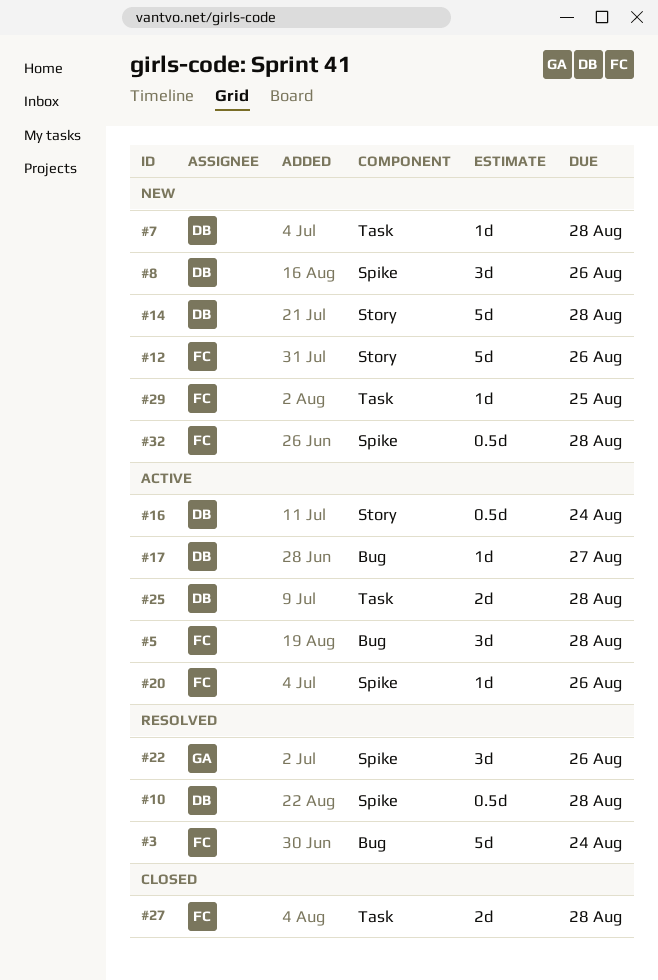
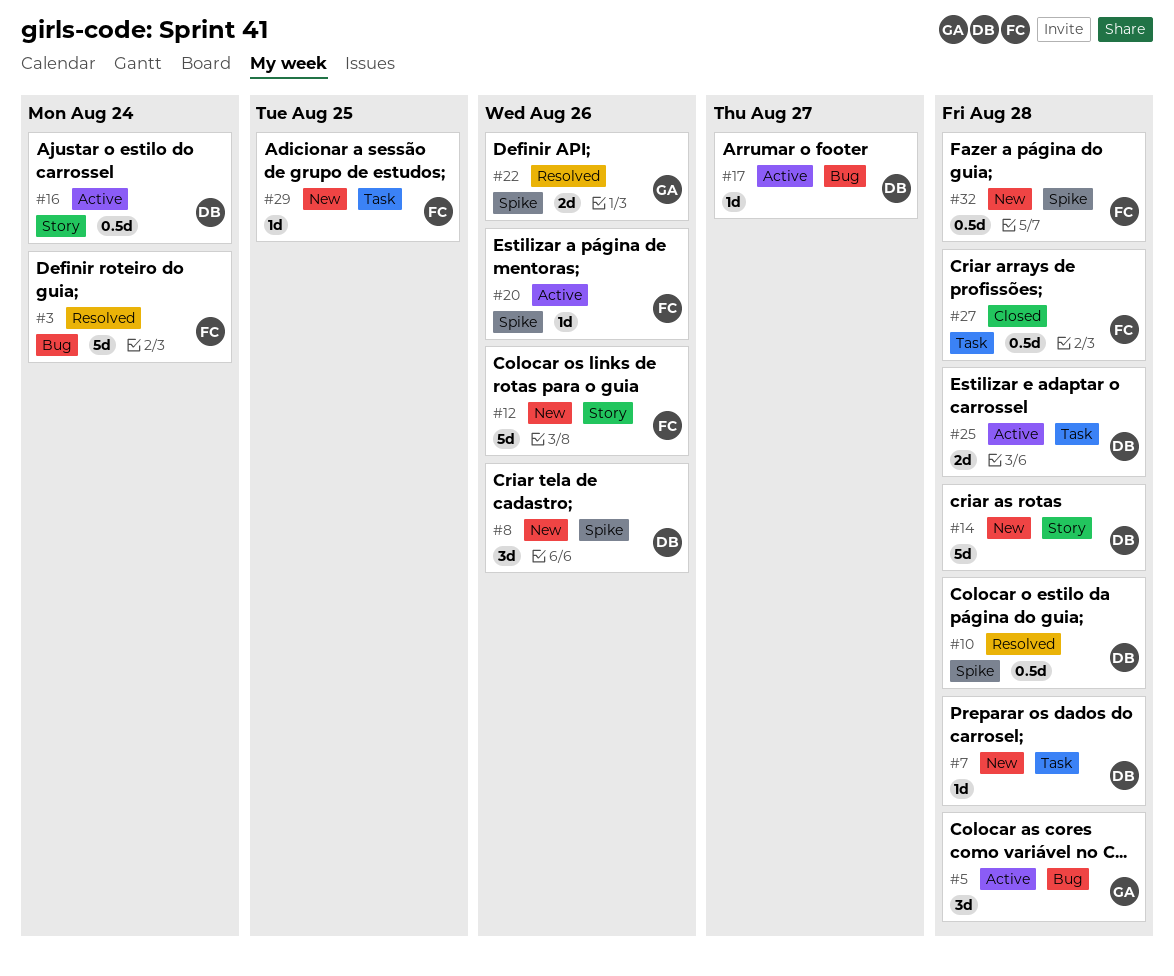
#5, owner: FC -> GA
#22, estimate: 3d -> 2d
#27, estimate: 2d -> 0.5d

